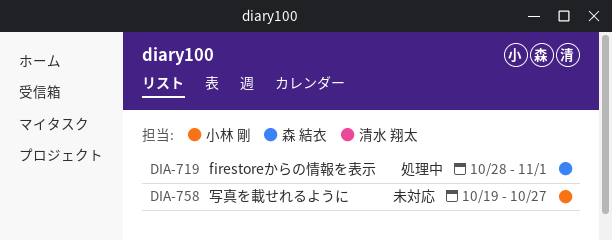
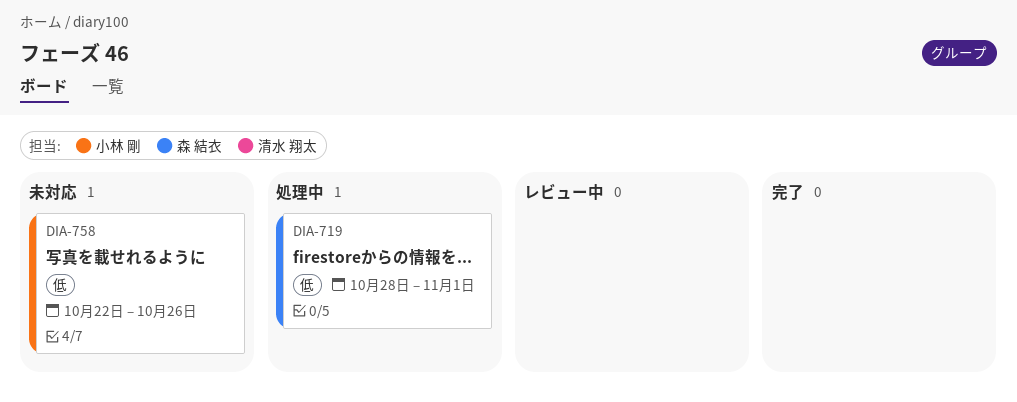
DIA-758, start: Oct 19 -> Oct 22
DIA-758, due: Oct 27 -> Oct 26

